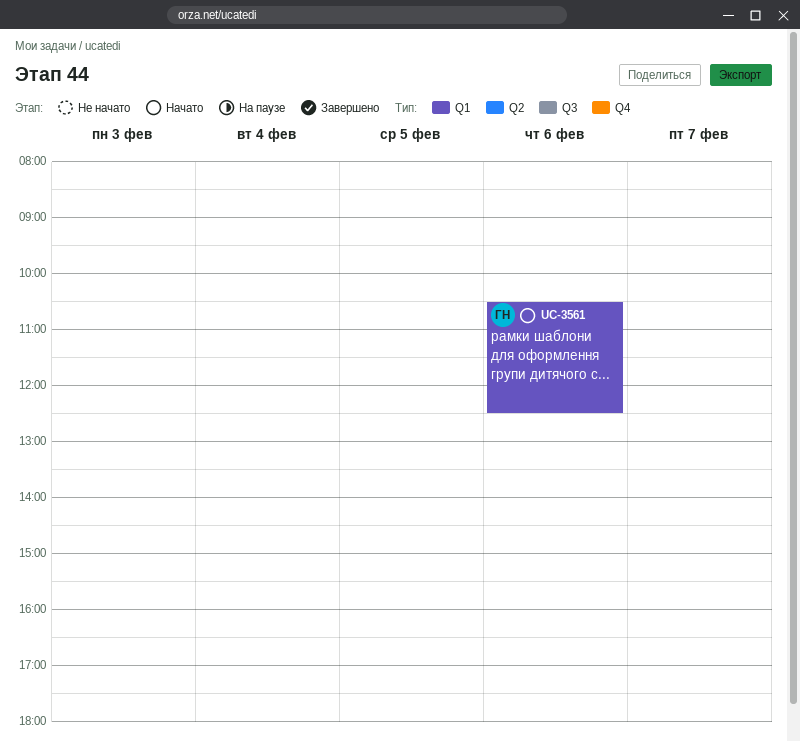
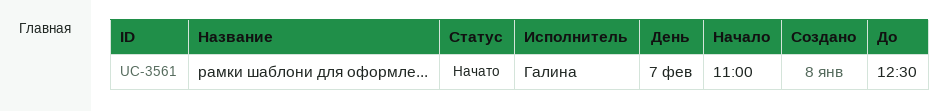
UC-3561, day: Feb 6 -> Feb 7
UC-3561, begins: 10:30 -> 11:00

